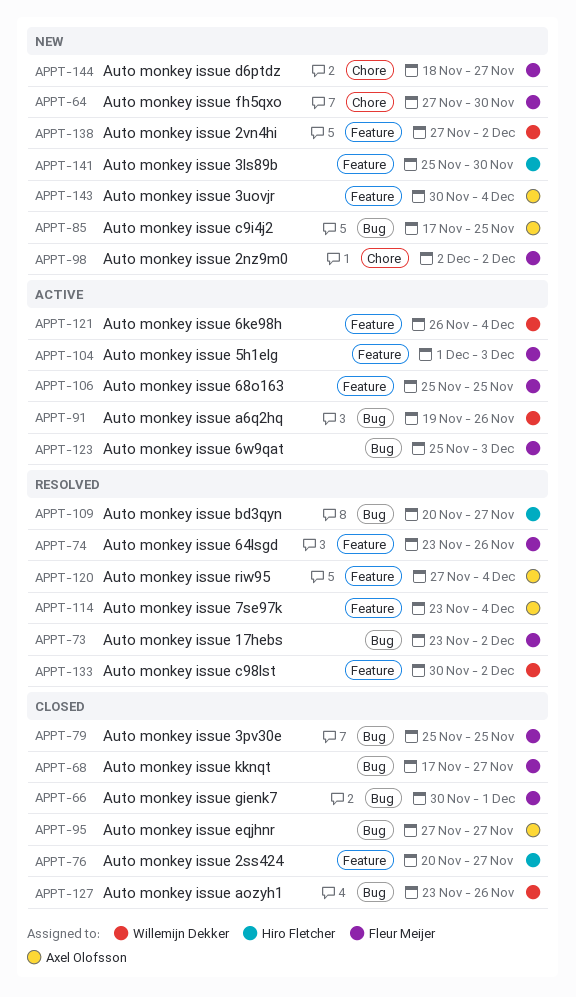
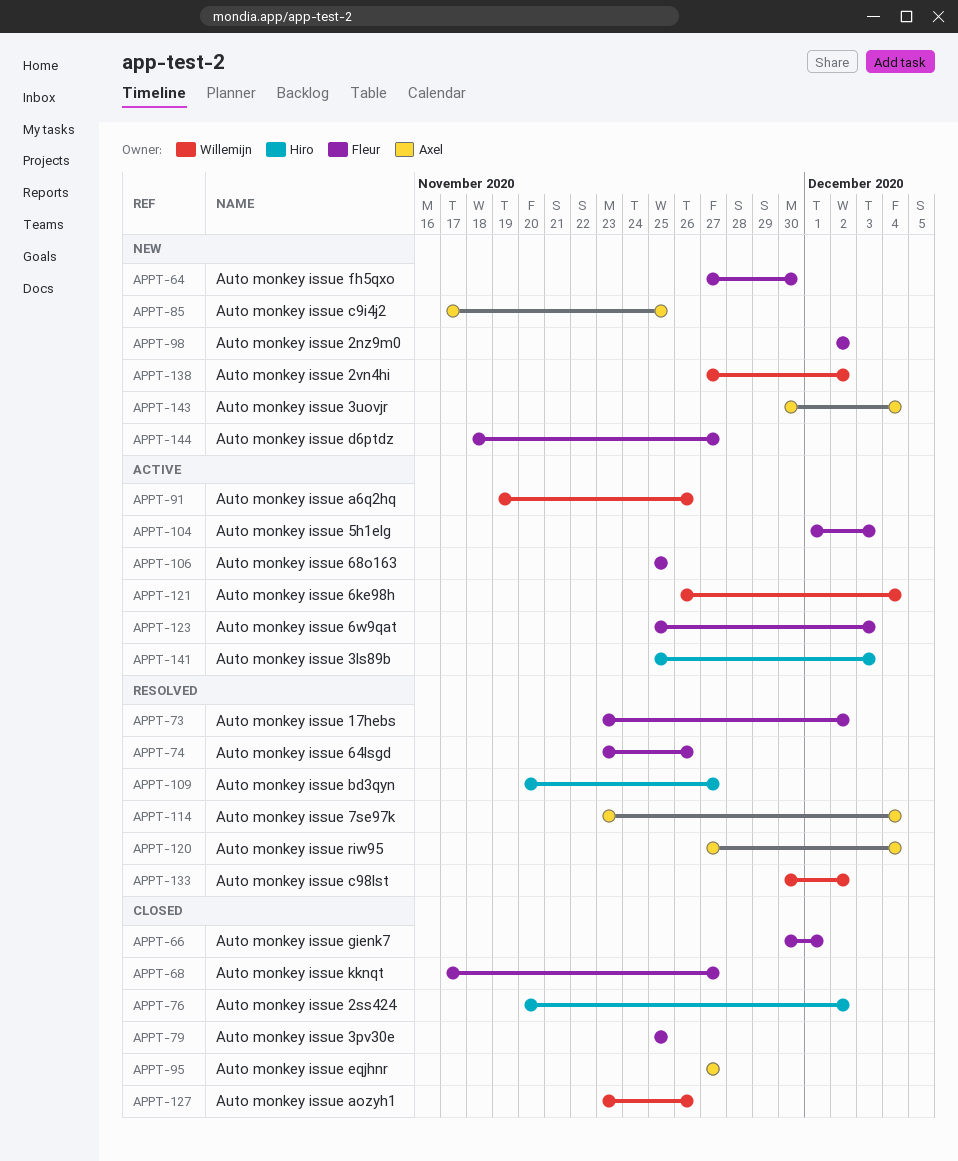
APPT-76, due: Nov 27 -> Dec 2
APPT-141, status: New -> Active
APPT-141, due: Nov 30 -> Dec 3

